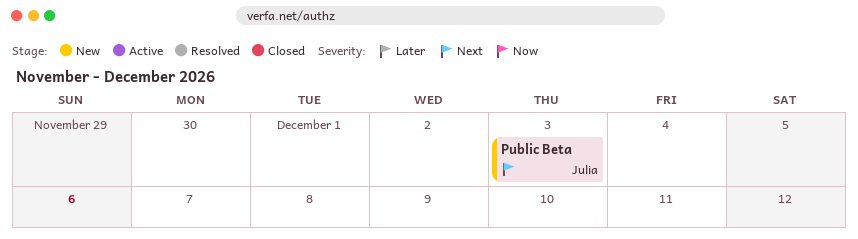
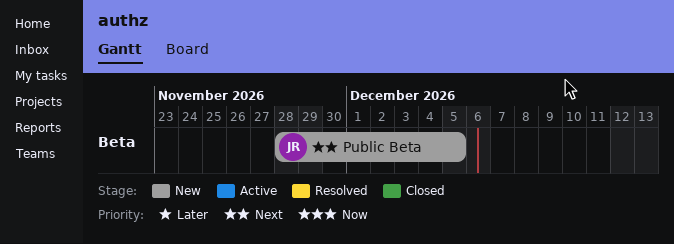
Public Beta, due: Dec 3 -> Dec 5

